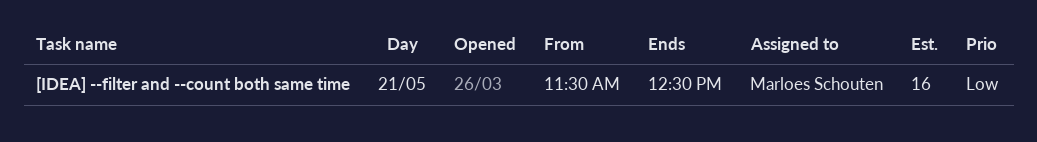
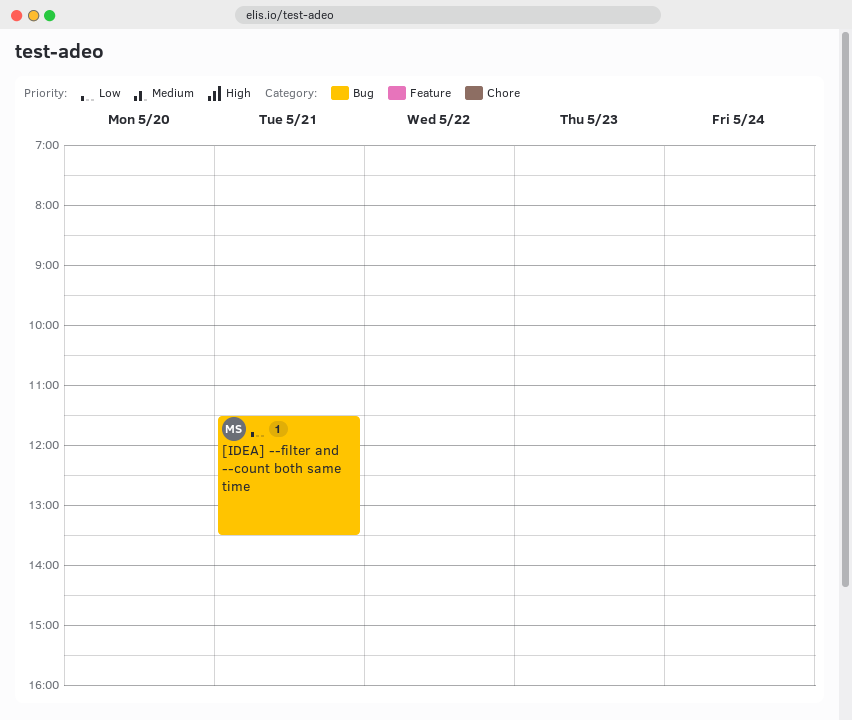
[IDEA] --filter and --count both same time, estimate: 16 -> 1
[IDEA] --filter and --count both same time, ends: 12:30 -> 13:30

